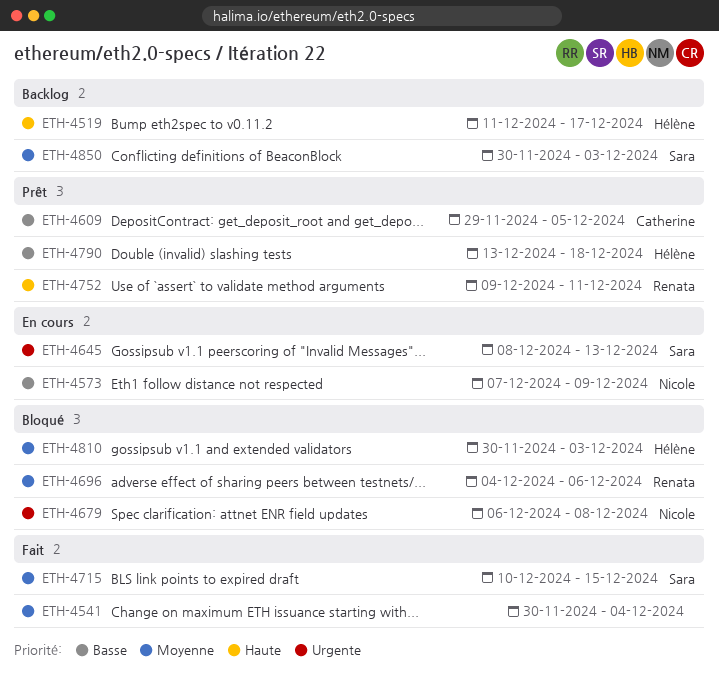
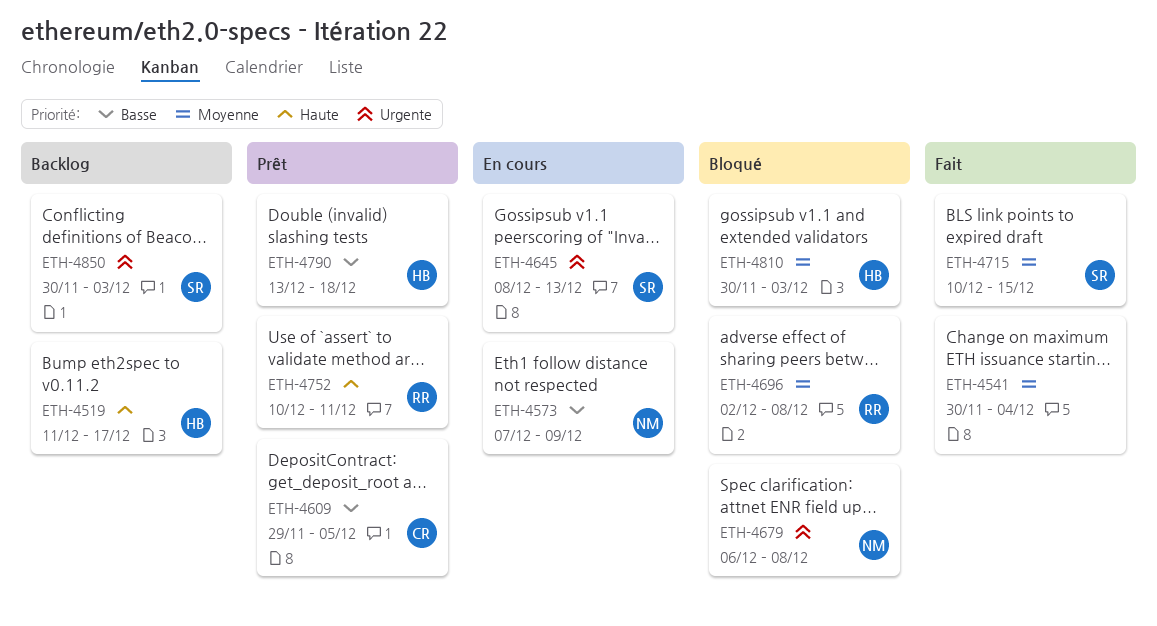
ETH-4696, start: Dec 4 -> Dec 2
ETH-4696, due: Dec 6 -> Dec 8
ETH-4752, start: Dec 9 -> Dec 10
ETH-4850, priority: Moyenne -> Urgente

